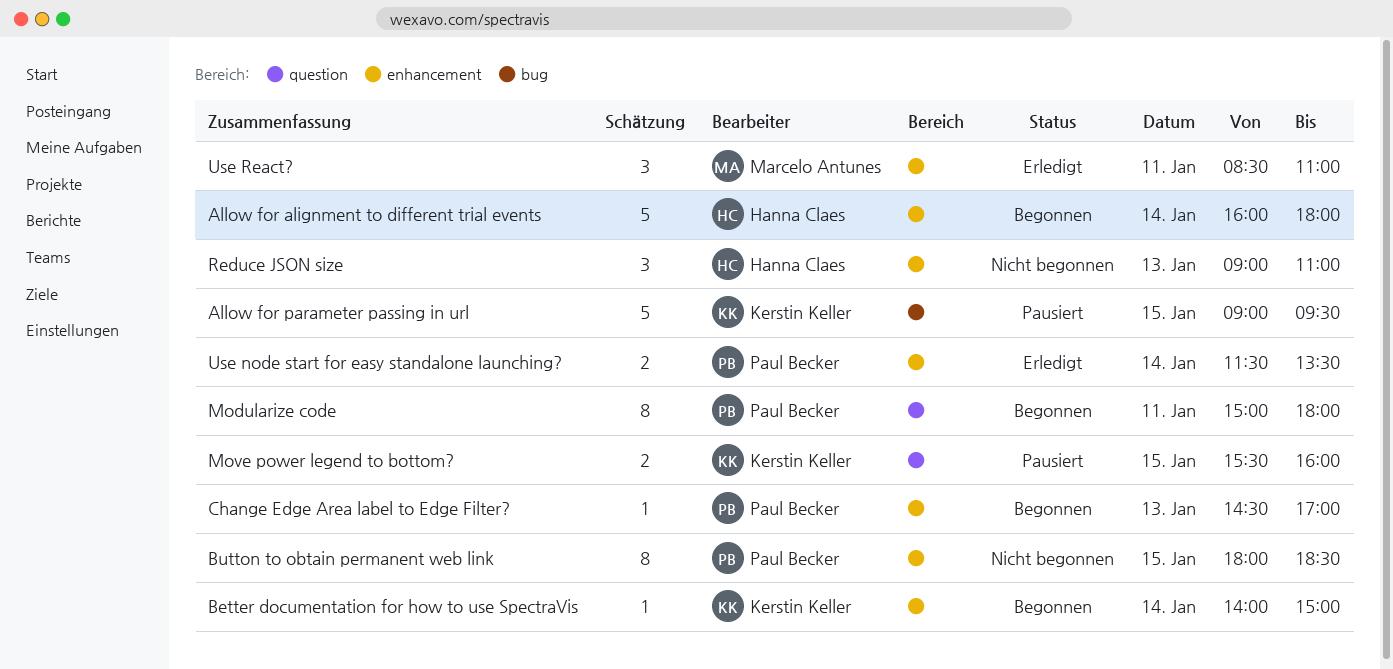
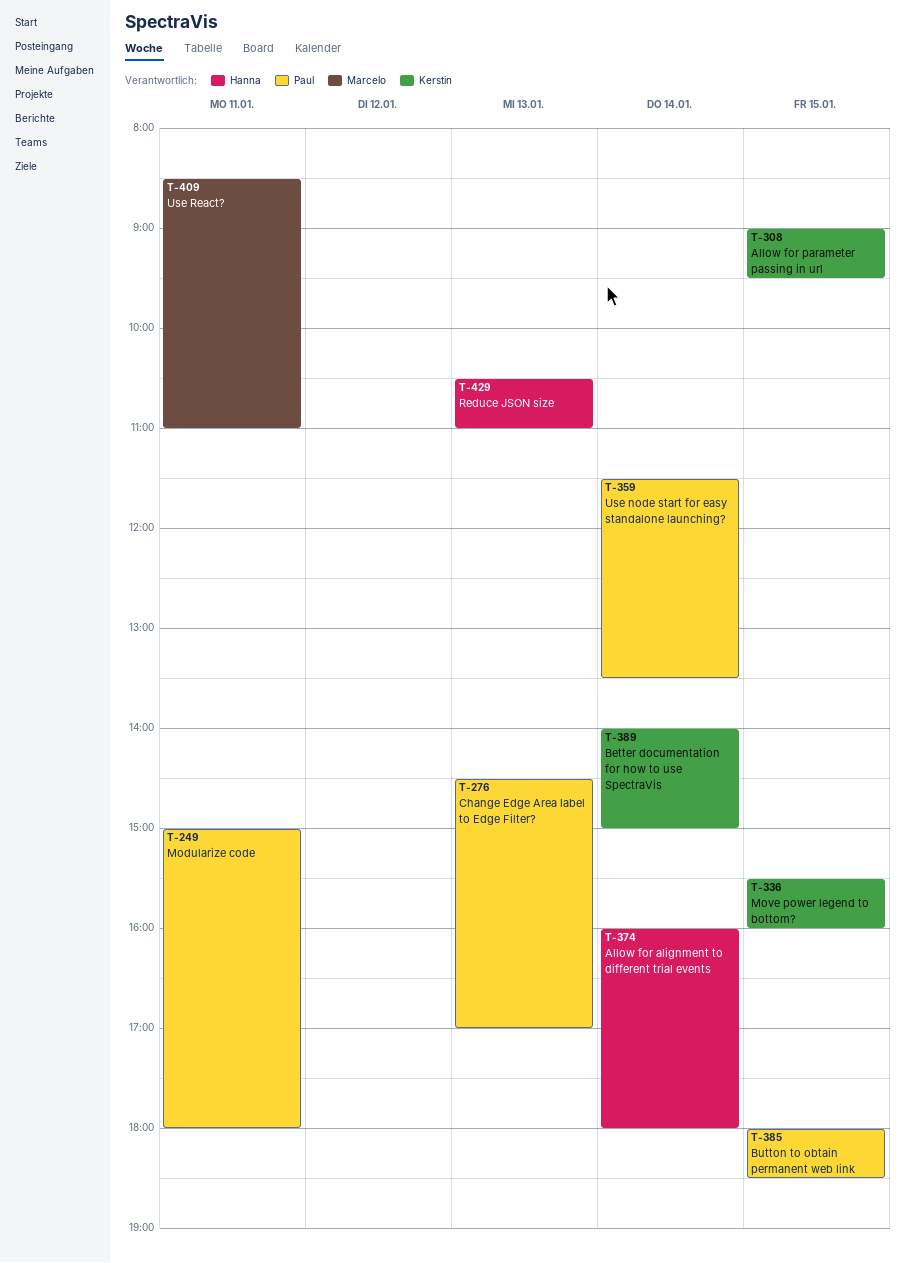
Reduce JSON size, begins: 09:00 -> 10:30

